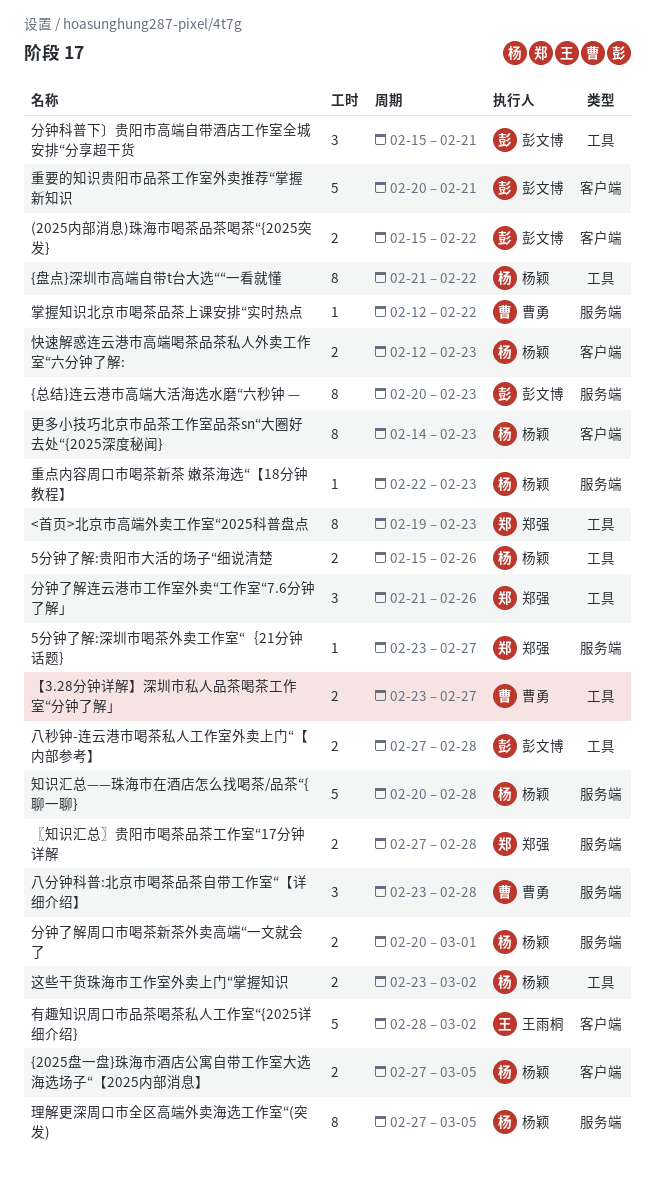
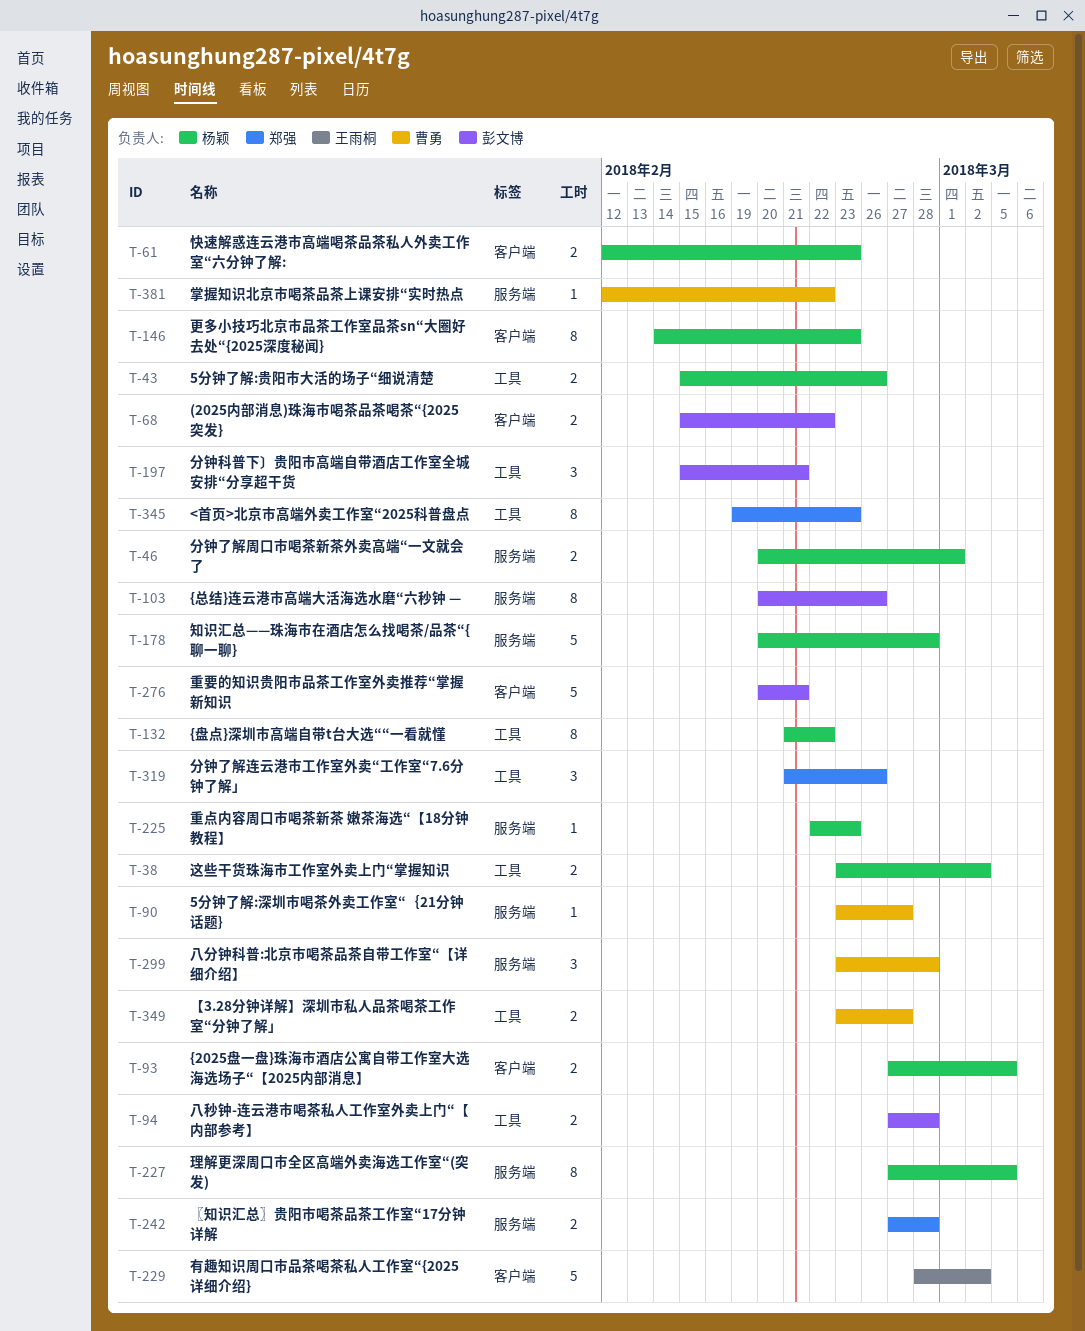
5分钟了解:深圳市喝茶外卖工作室“｛21分钟话题｝, owner: 郑强 -> 曹勇
{总结}连云港市高端大活海选水磨“六秒钟 —, due: Feb 23 -> Feb 26

